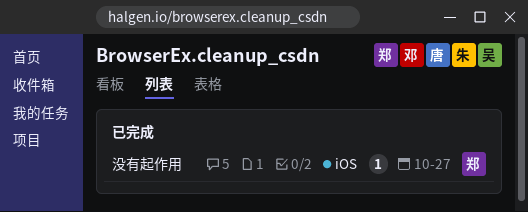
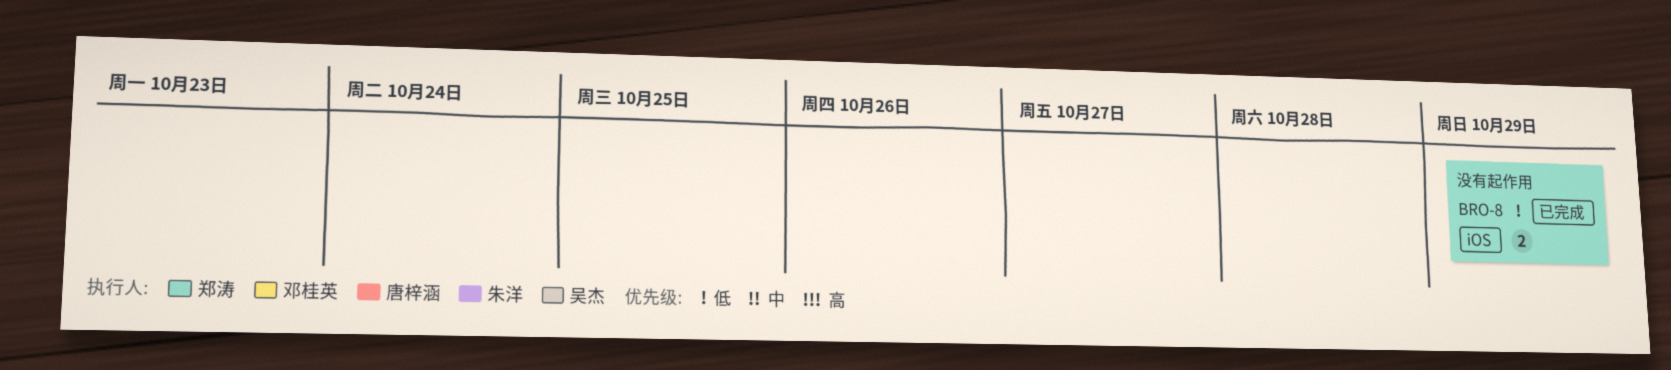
没有起作用, estimate: 1 -> 2
没有起作用, due: Oct 27 -> Oct 29

